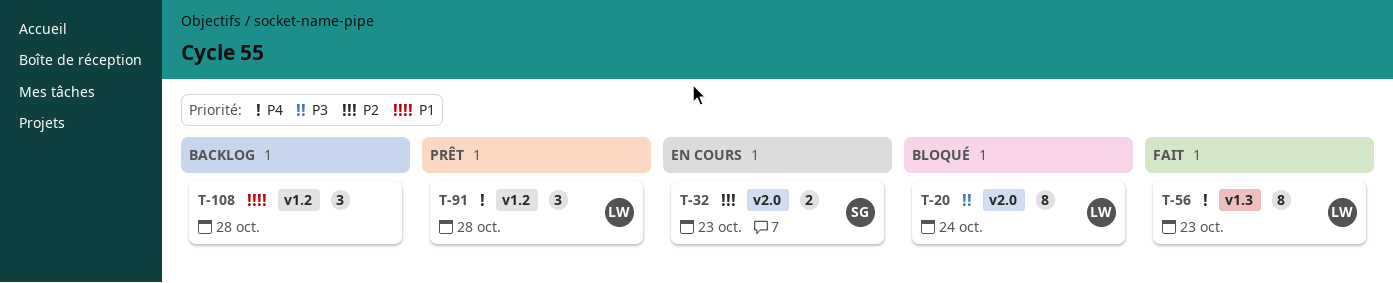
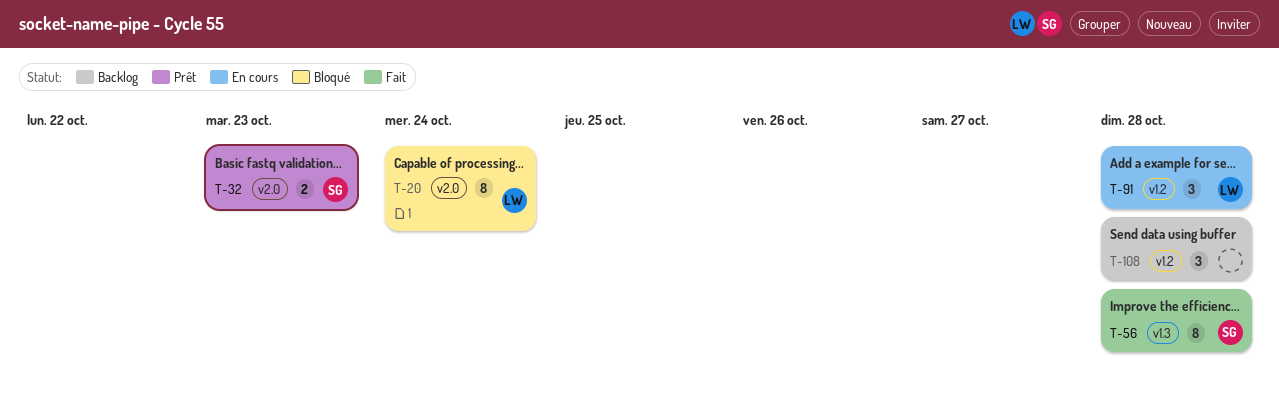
T-32, status: En cours -> Prêt
T-56, owner: LW -> SG
T-56, due: Oct 23 -> Oct 28
T-91, status: Prêt -> En cours

